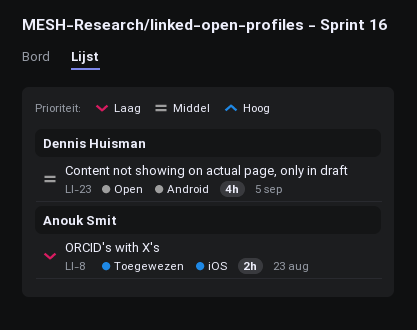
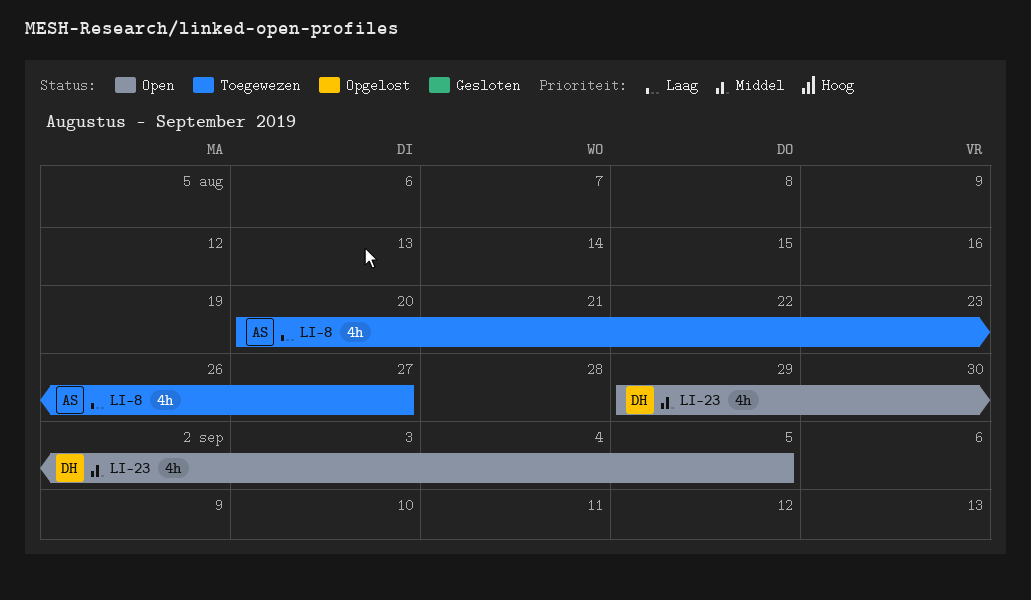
LI-8, estimate: 2h -> 4h
LI-8, due: Aug 23 -> Aug 27

